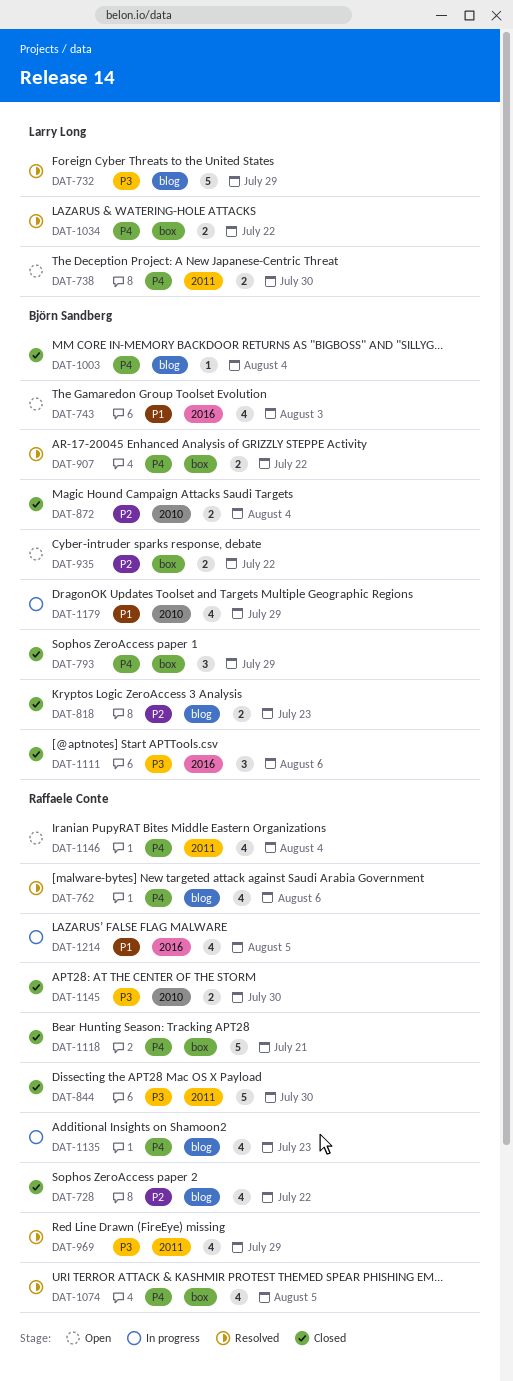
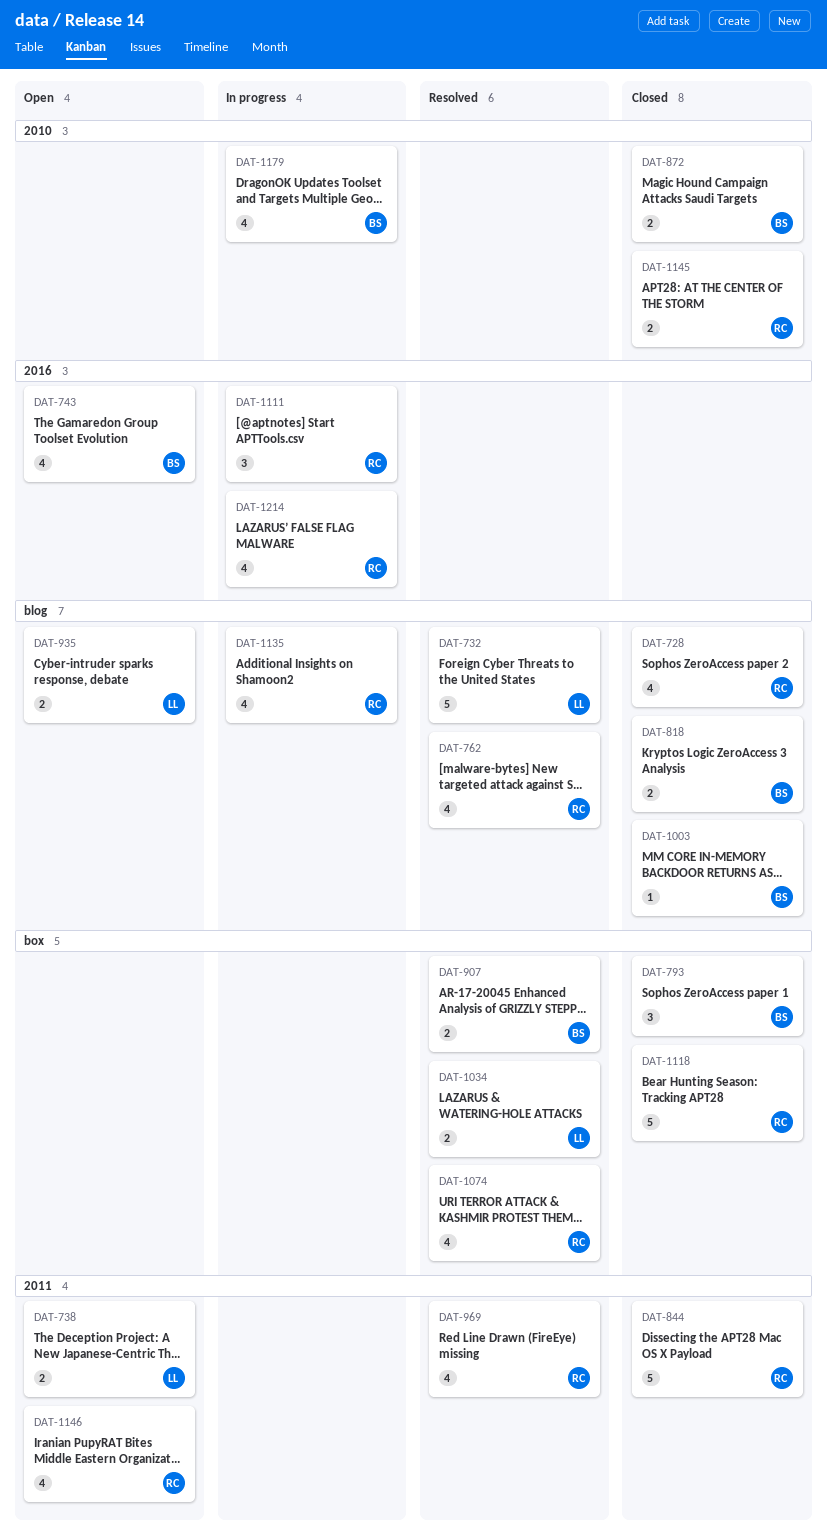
DAT-935, owner: Björn Sandberg -> Larry Long
DAT-935, label: box -> blog
DAT-1111, status: Closed -> In progress
DAT-1111, owner: Björn Sandberg -> Raffaele Conte

